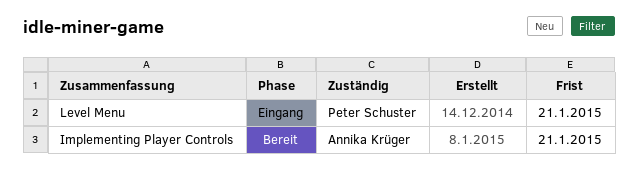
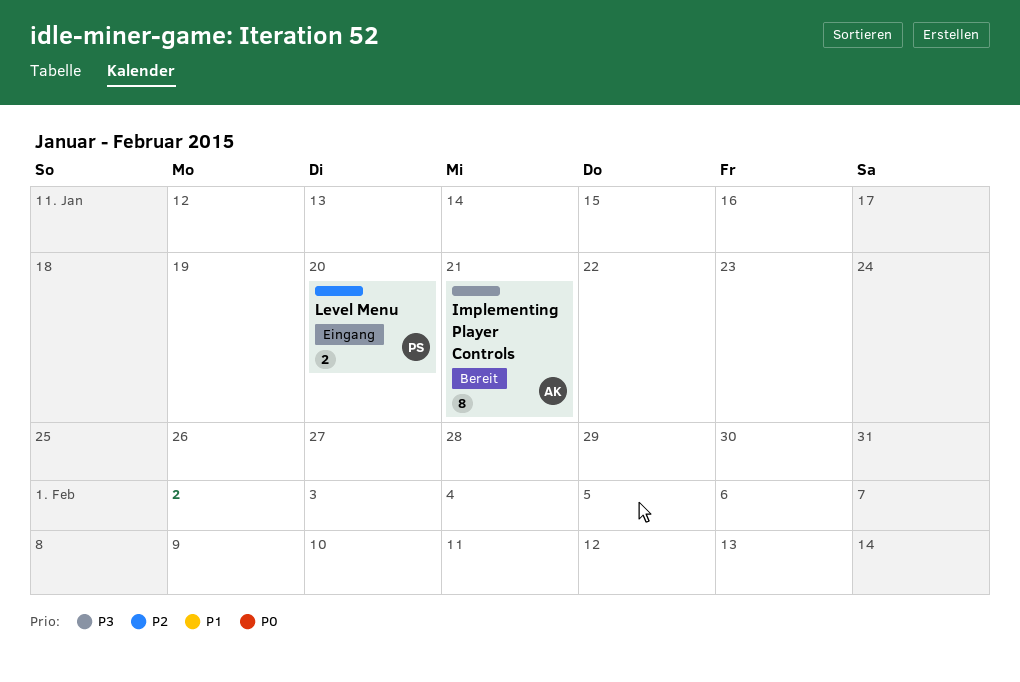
Level Menu, due: Jan 21 -> Jan 20

